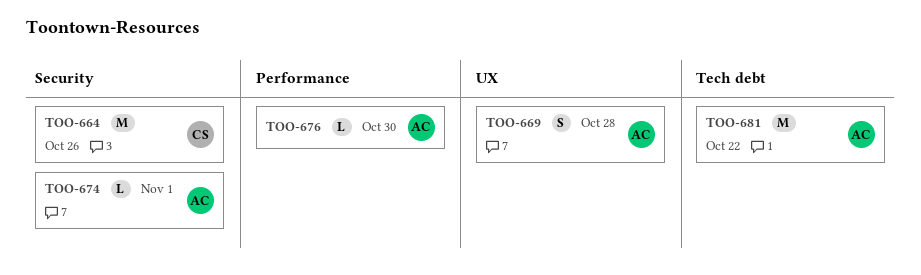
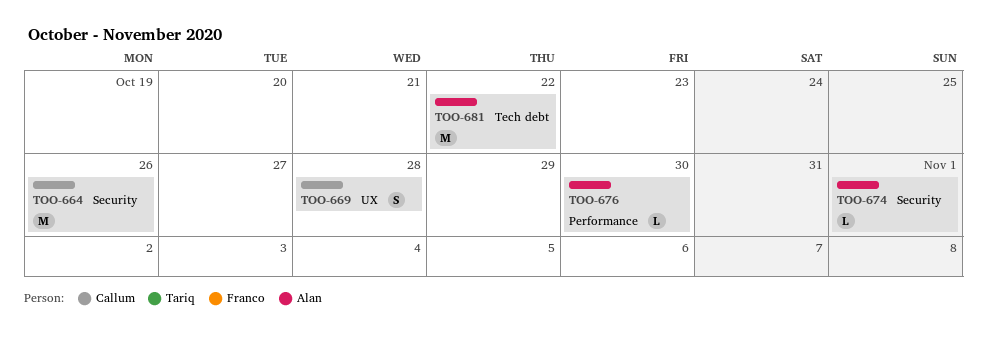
TOO-669, owner: Alan -> Callum

